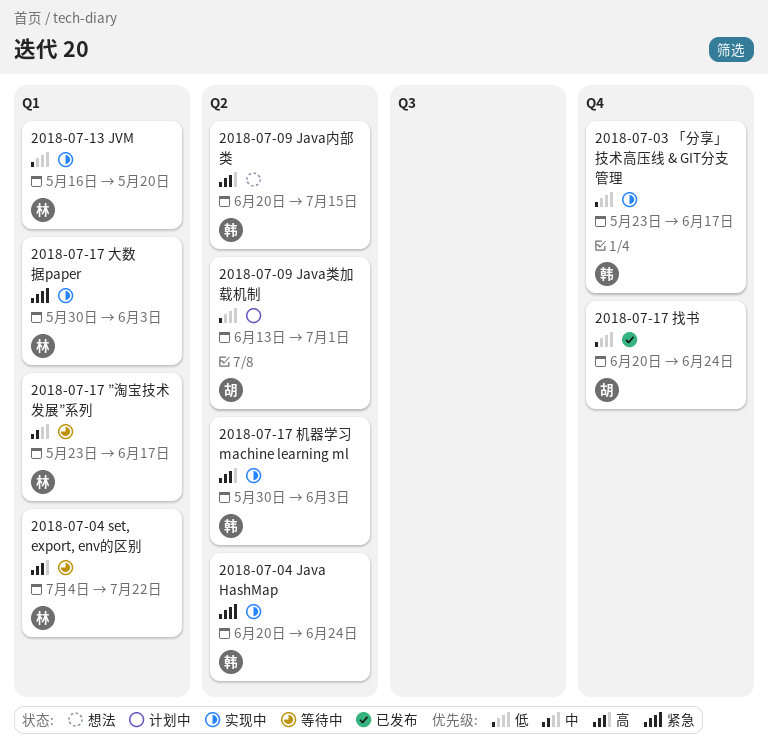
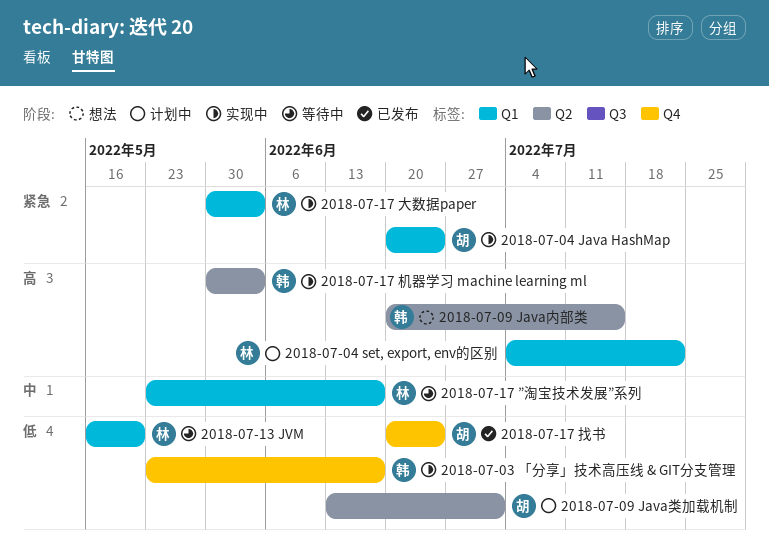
2018-07-04 Java HashMap, owner: 韩 -> 胡
2018-07-04 Java HashMap, label: Q2 -> Q1
2018-07-04 set, export, env的区别, status: 等待中 -> 计划中
2018-07-13 JVM, status: 实现中 -> 等待中

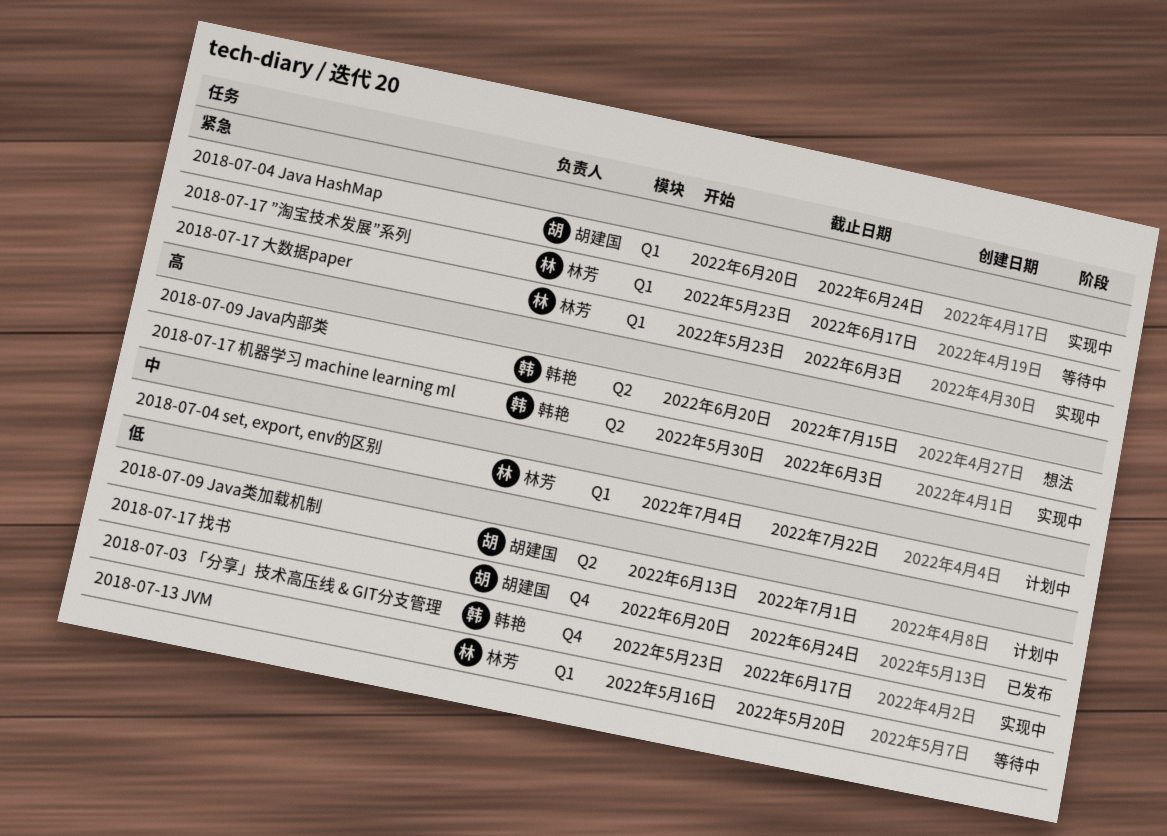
2018-07-04 set, export, env的区别, priority: 高 -> 中
2018-07-17 ”淘宝技术发展”系列, priority: 中 -> 紧急
2018-07-17 大数据paper, start: May 30 -> May 23

